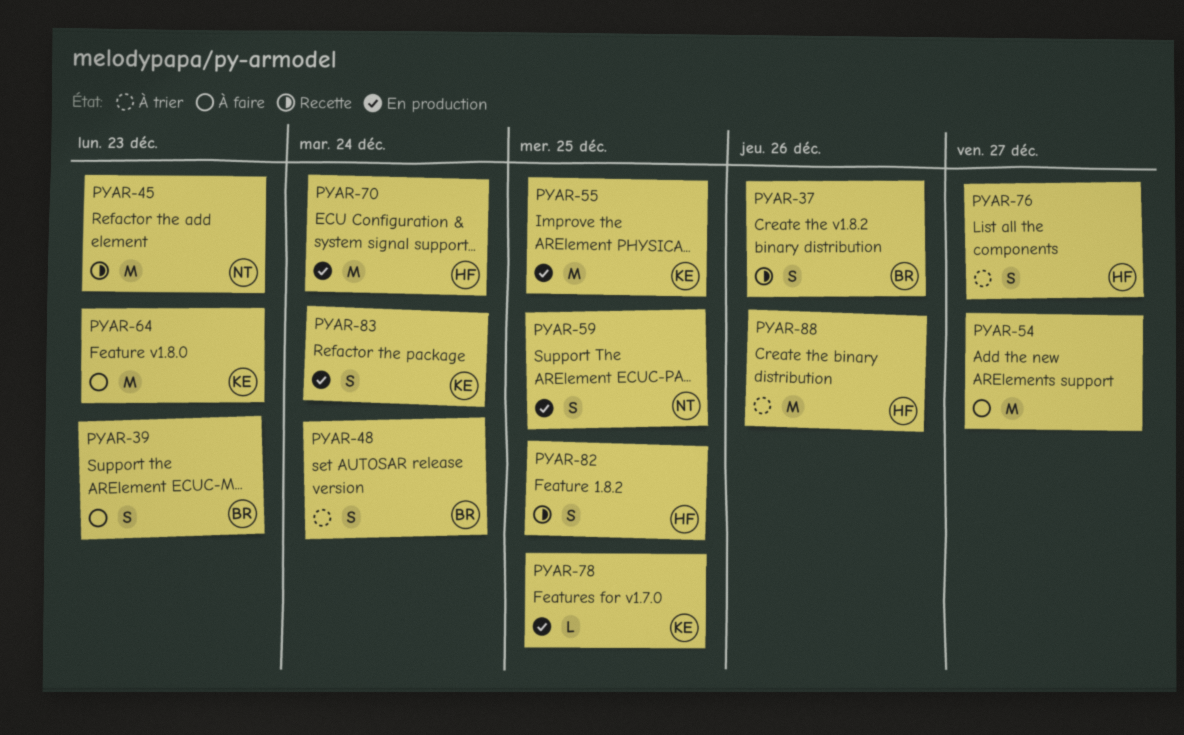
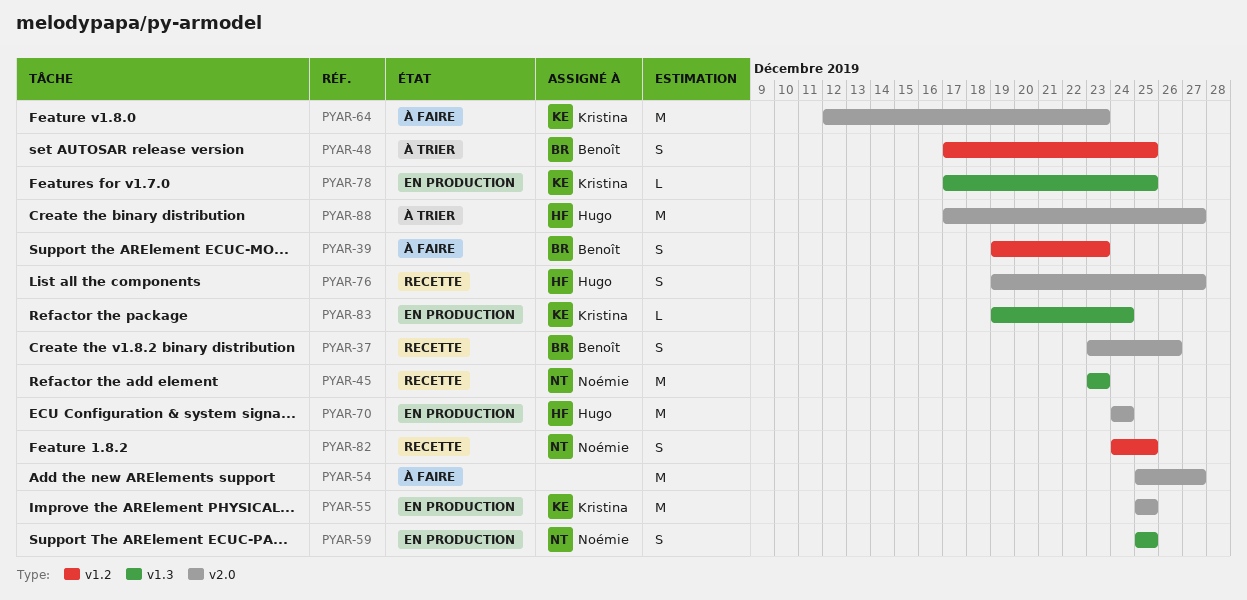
PYAR-48, due: Dec 24 -> Dec 25
PYAR-76, status: À trier -> Recette
PYAR-82, owner: Hugo -> Noémie
PYAR-83, estimate: S -> L
PYAR-88, due: Dec 26 -> Dec 27

